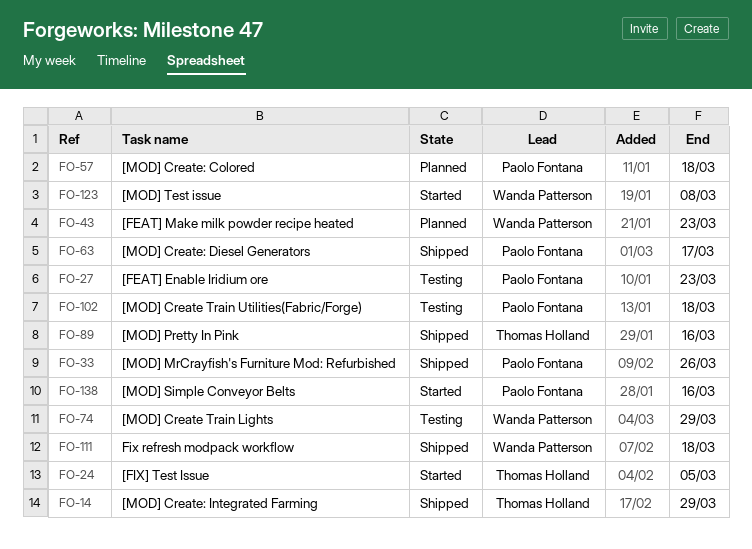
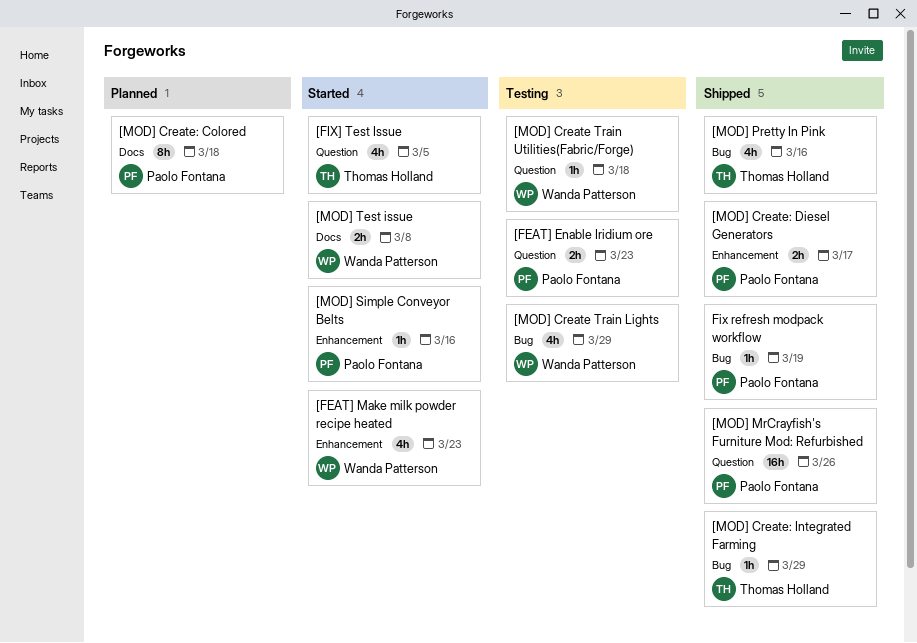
[FEAT] Make milk powder recipe heated, status: Planned -> Started
[MOD] Create Train Utilities(Fabric/Forge), owner: Paolo Fontana -> Wanda Patterson
Fix refresh modpack workflow, owner: Wanda Patterson -> Paolo Fontana
Fix refresh modpack workflow, due: Mar 18 -> Mar 19

